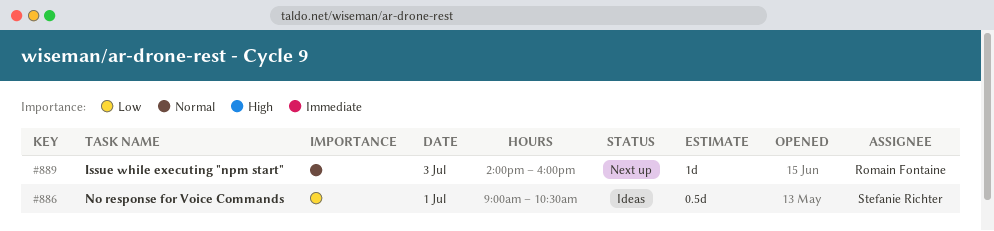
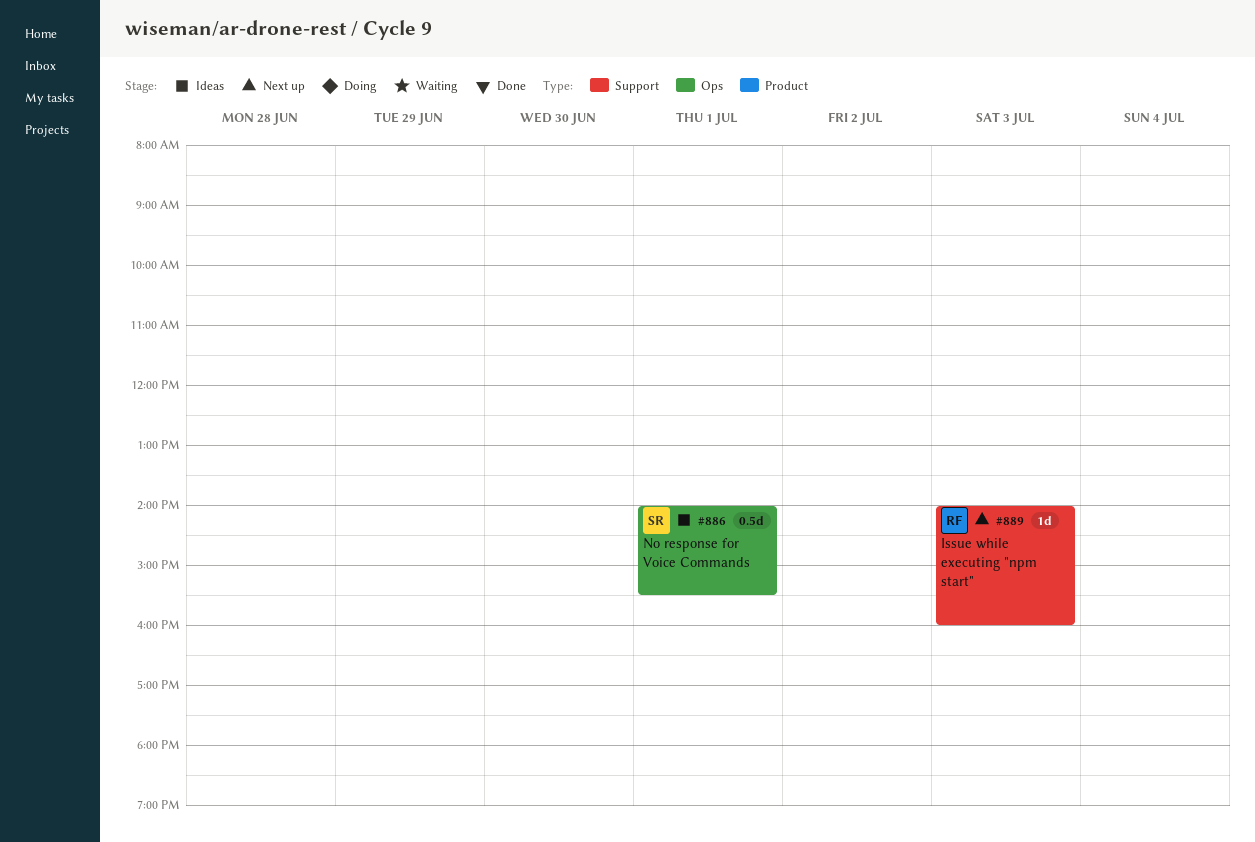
#886, begins: 09:00 -> 14:00
#886, ends: 10:30 -> 15:30

